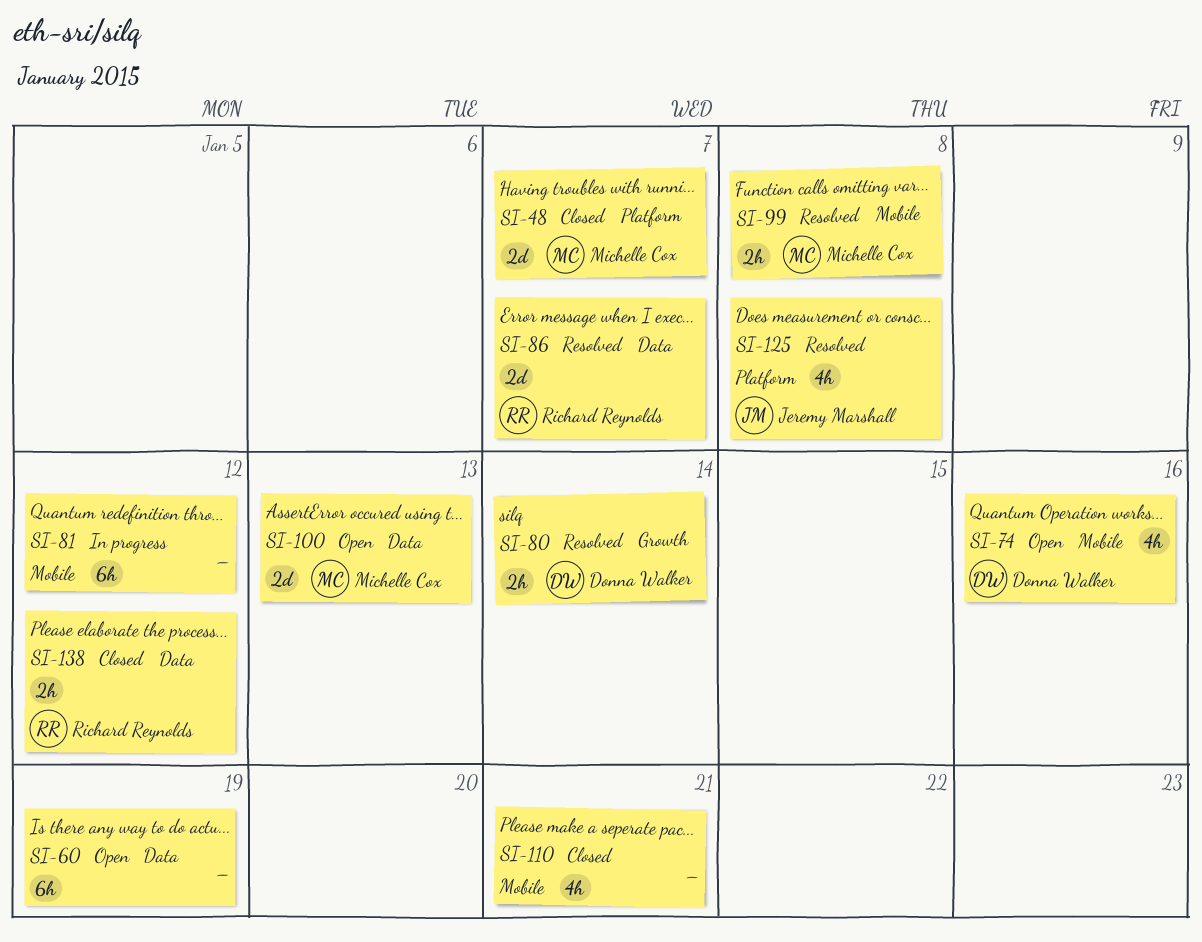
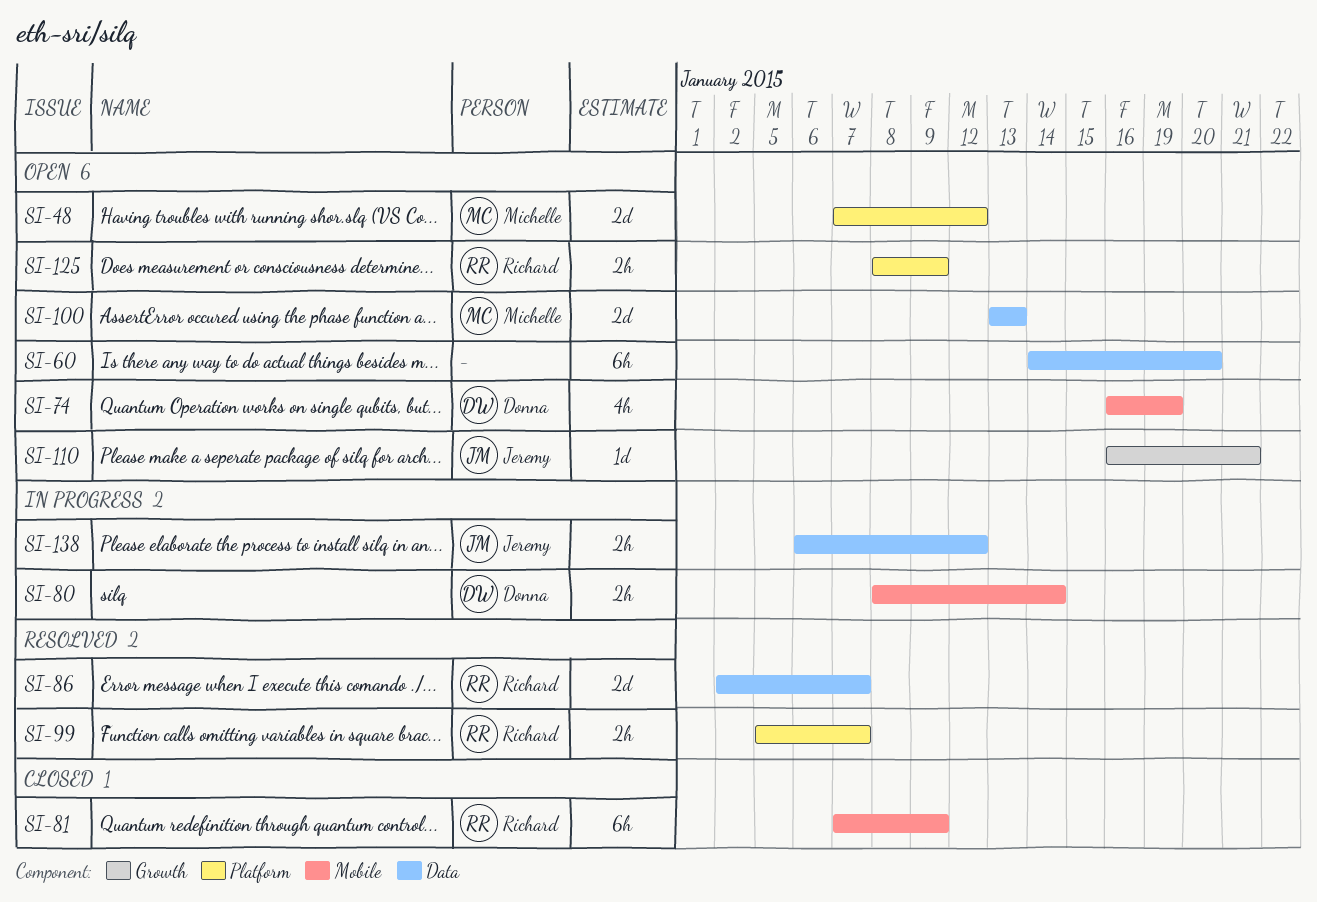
SI-48, status: Closed -> Open
SI-48, due: Jan 7 -> Jan 12
SI-60, due: Jan 19 -> Jan 20
SI-74, due: Jan 16 -> Jan 19
SI-80, status: Resolved -> In progress
SI-80, label: Growth -> Mobile
SI-81, status: In progress -> Closed
SI-81, owner: none -> Richard Reynolds
SI-81, due: Jan 12 -> Jan 9
SI-99, owner: Michelle Cox -> Richard Reynolds
SI-99, label: Mobile -> Platform
SI-99, due: Jan 8 -> Jan 7
SI-110, status: Closed -> Open
SI-110, owner: none -> Jeremy Marshall
SI-110, label: Mobile -> Growth
SI-110, estimate: 4h -> 1d
SI-125, status: Resolved -> Open
SI-125, owner: Jeremy Marshall -> Richard Reynolds
SI-125, estimate: 4h -> 2h
SI-125, due: Jan 8 -> Jan 9
SI-138, status: Closed -> In progress
SI-138, owner: Richard Reynolds -> Jeremy Marshall

